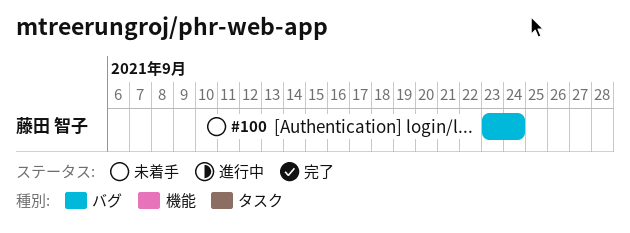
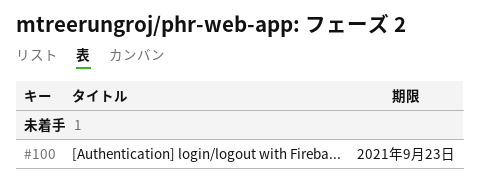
#100, due: Sep 24 -> Sep 23

